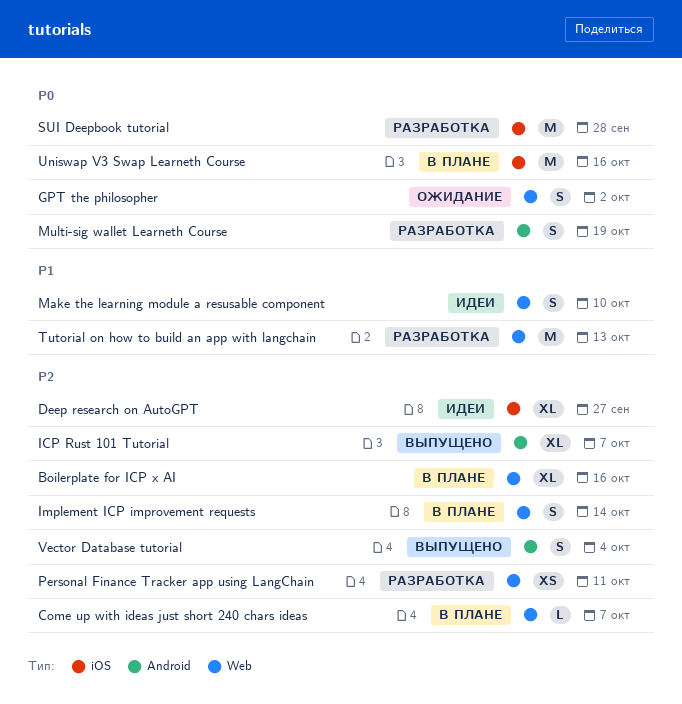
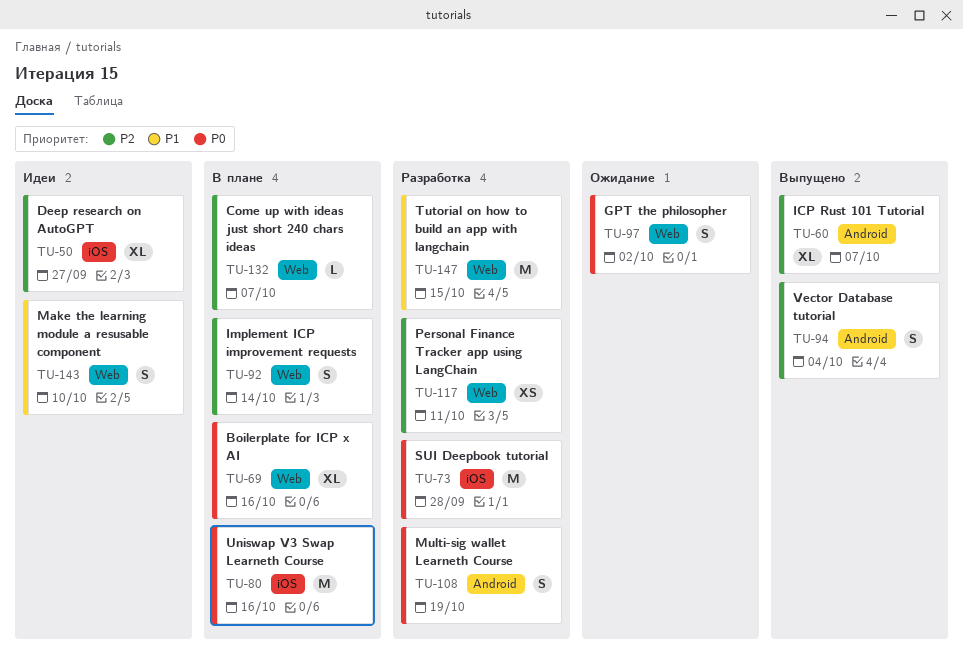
Boilerplate for ICP x AI, priority: P2 -> P0
Tutorial on how to build an app with langchain, due: Oct 13 -> Oct 15

